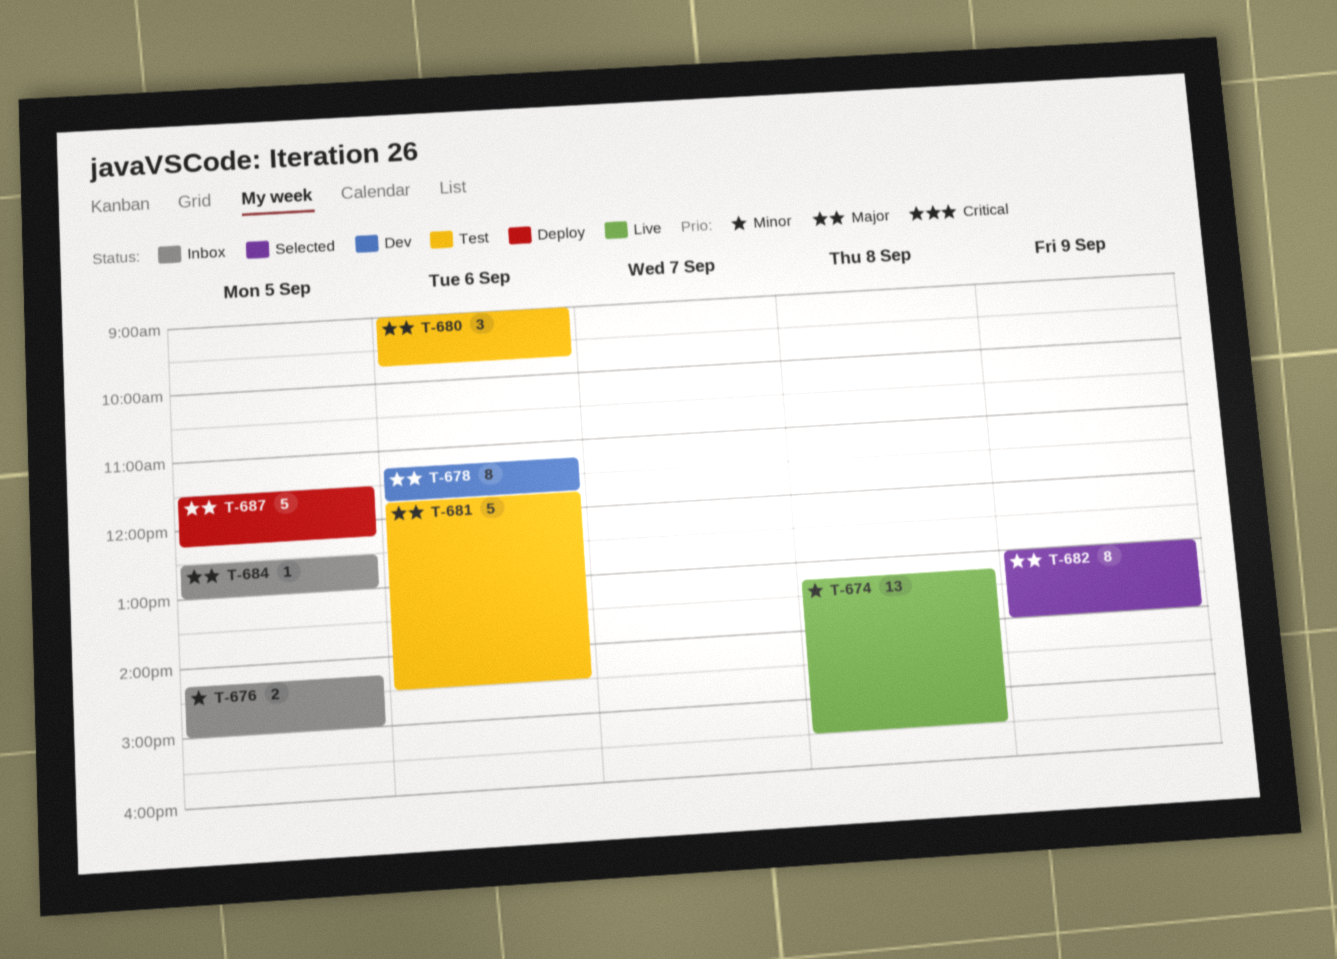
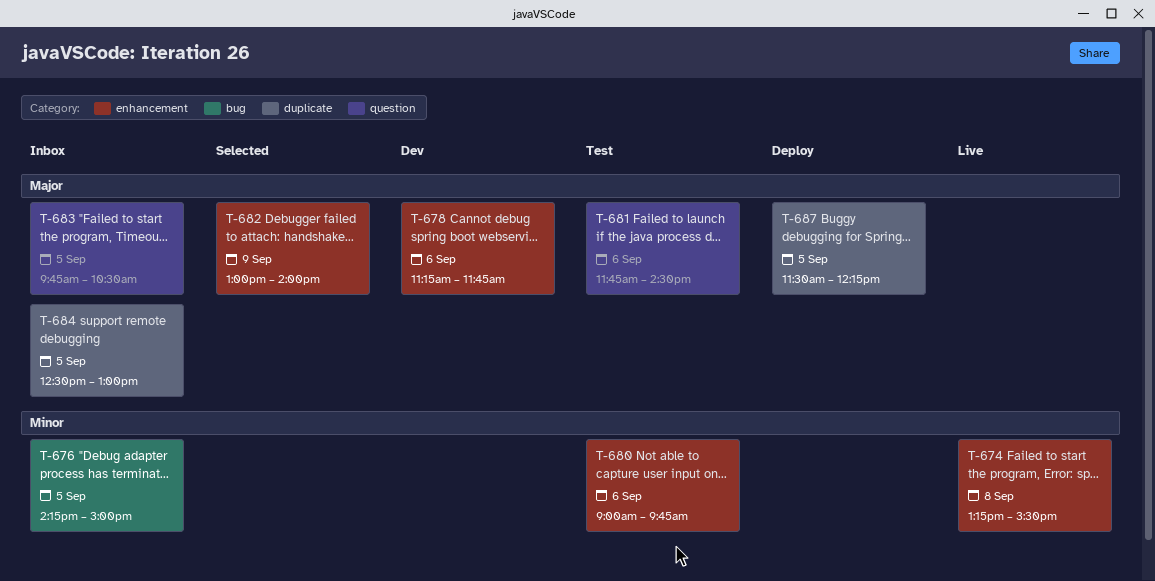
T-680, priority: Major -> Minor
T-683: none -> present

